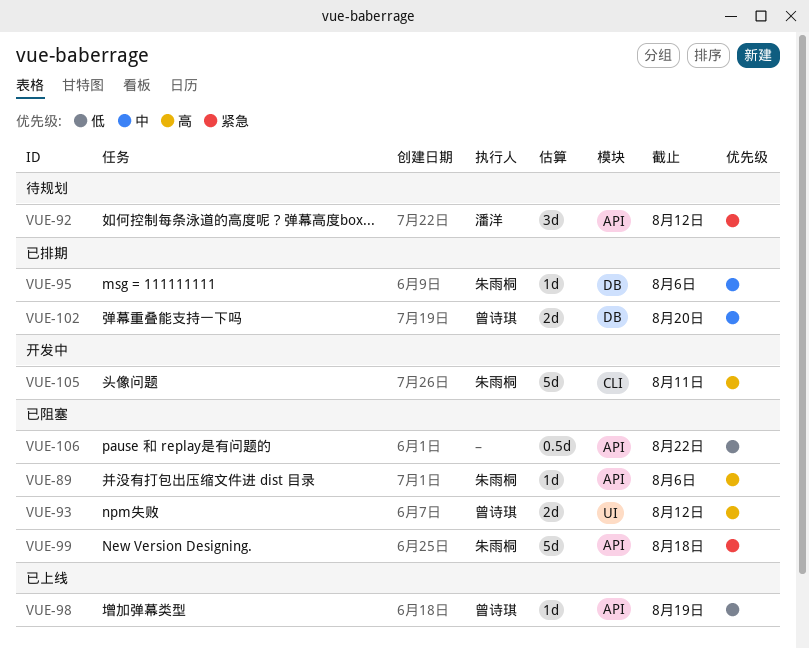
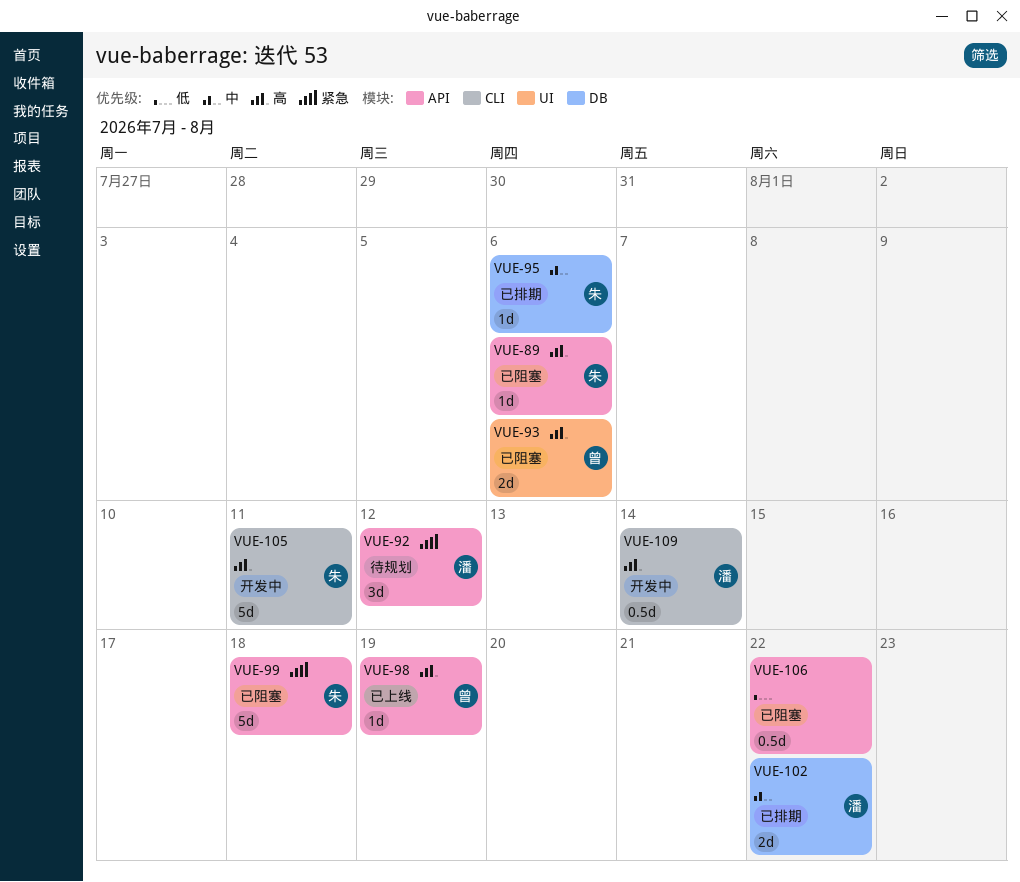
VUE-93, due: Aug 12 -> Aug 6
VUE-98, priority: 低 -> 高
VUE-102, owner: 曾诗琪 -> 潘洋
VUE-102, due: Aug 20 -> Aug 22
VUE-109: none -> present

